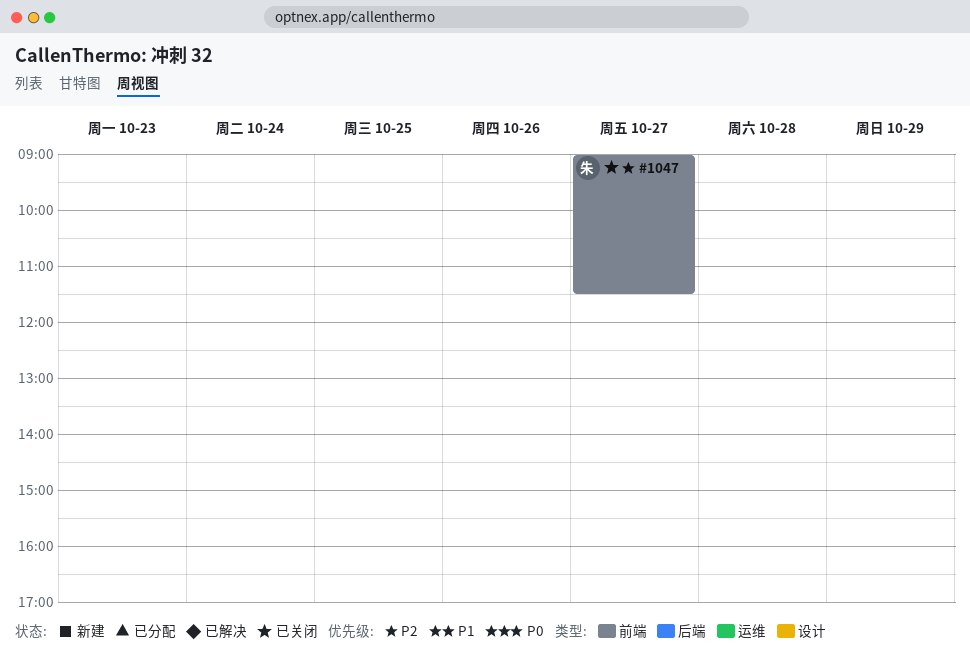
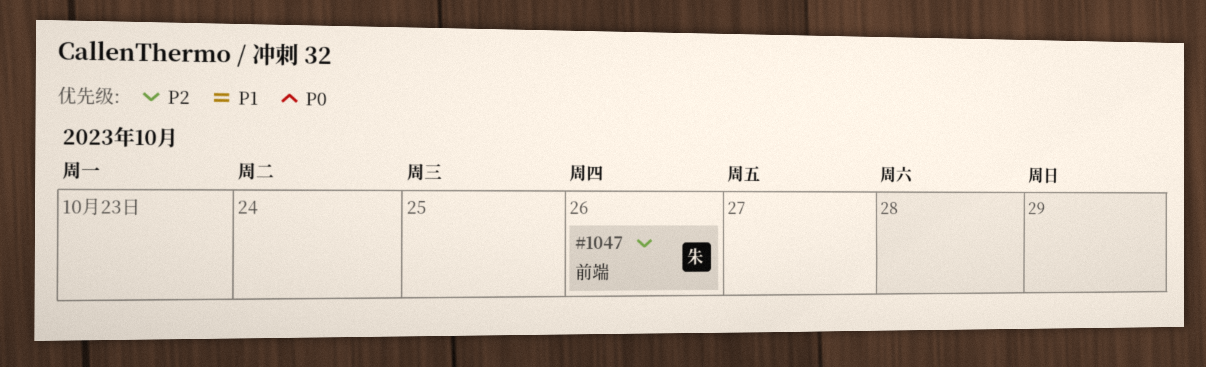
#1047, day: Oct 27 -> Oct 26

